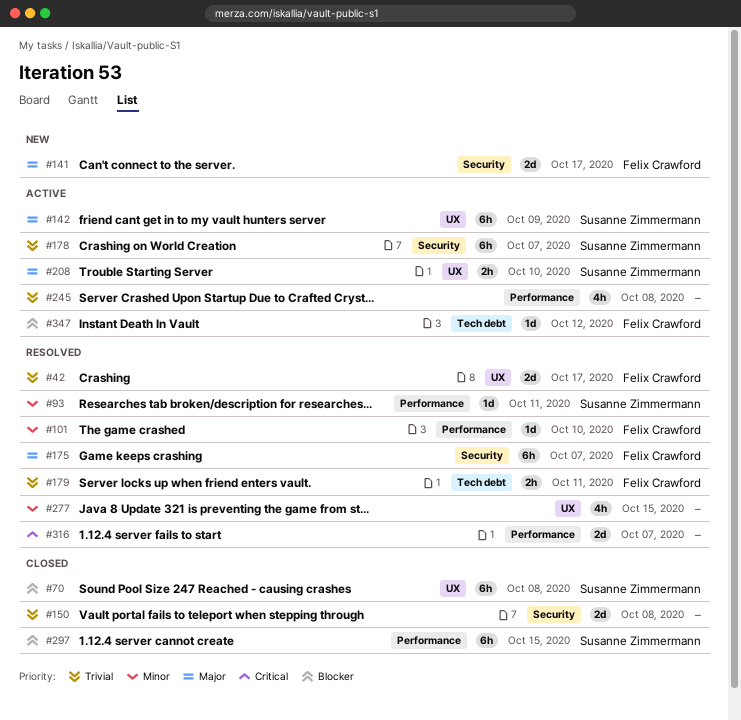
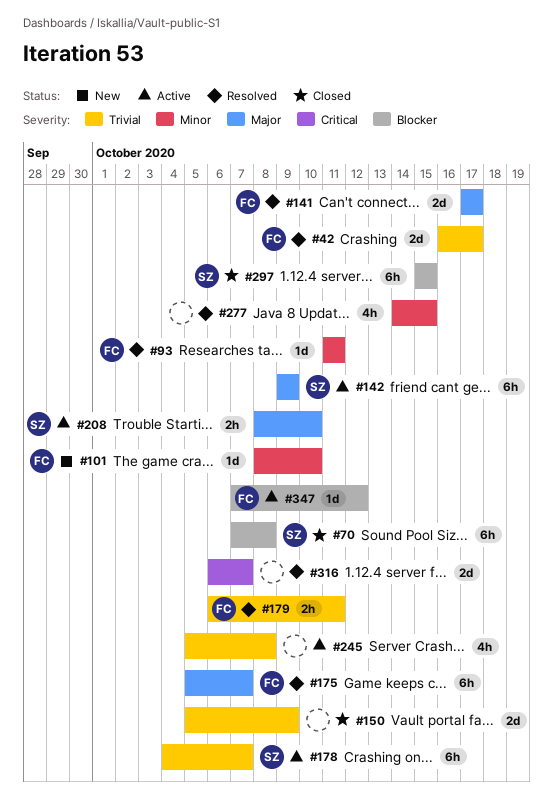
#93, owner: Susanne Zimmermann -> Felix Crawford
#101, status: Resolved -> New
#141, status: New -> Resolved
#150, due: Oct 8 -> Oct 9

